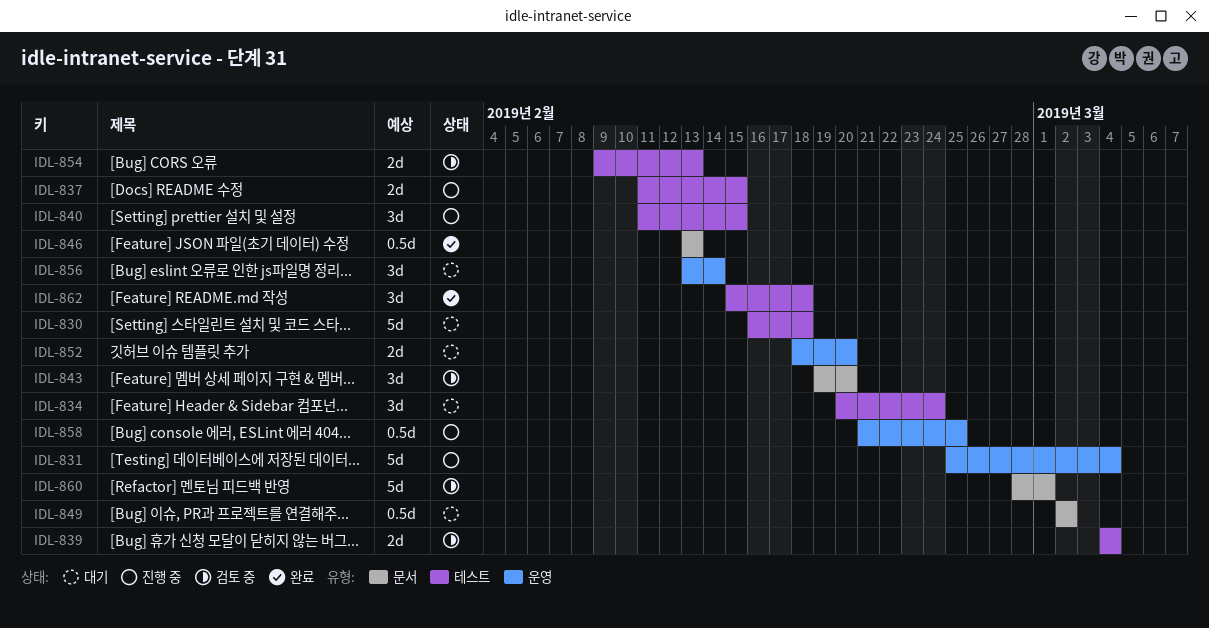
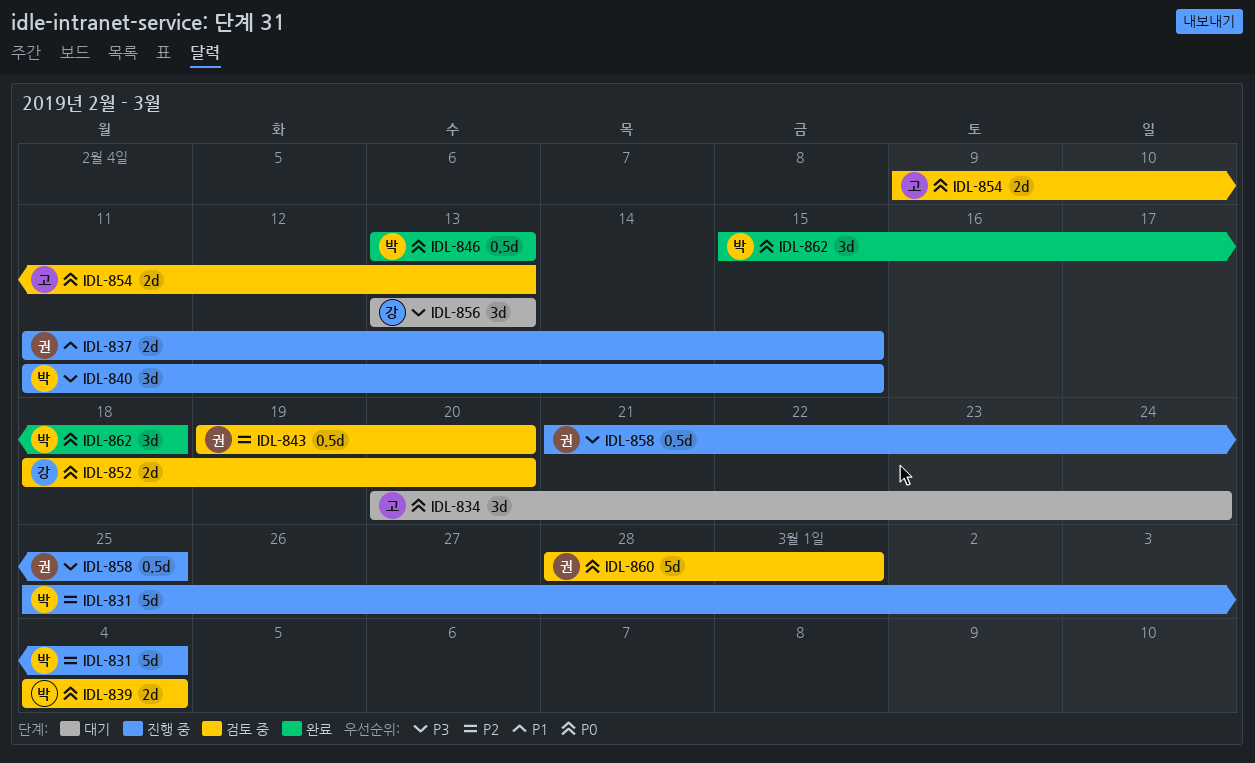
IDL-830: present -> none
IDL-843, estimate: 3d -> 0.5d
IDL-849: present -> none
IDL-852, status: 대기 -> 검토 중
IDL-856, due: Feb 14 -> Feb 13

